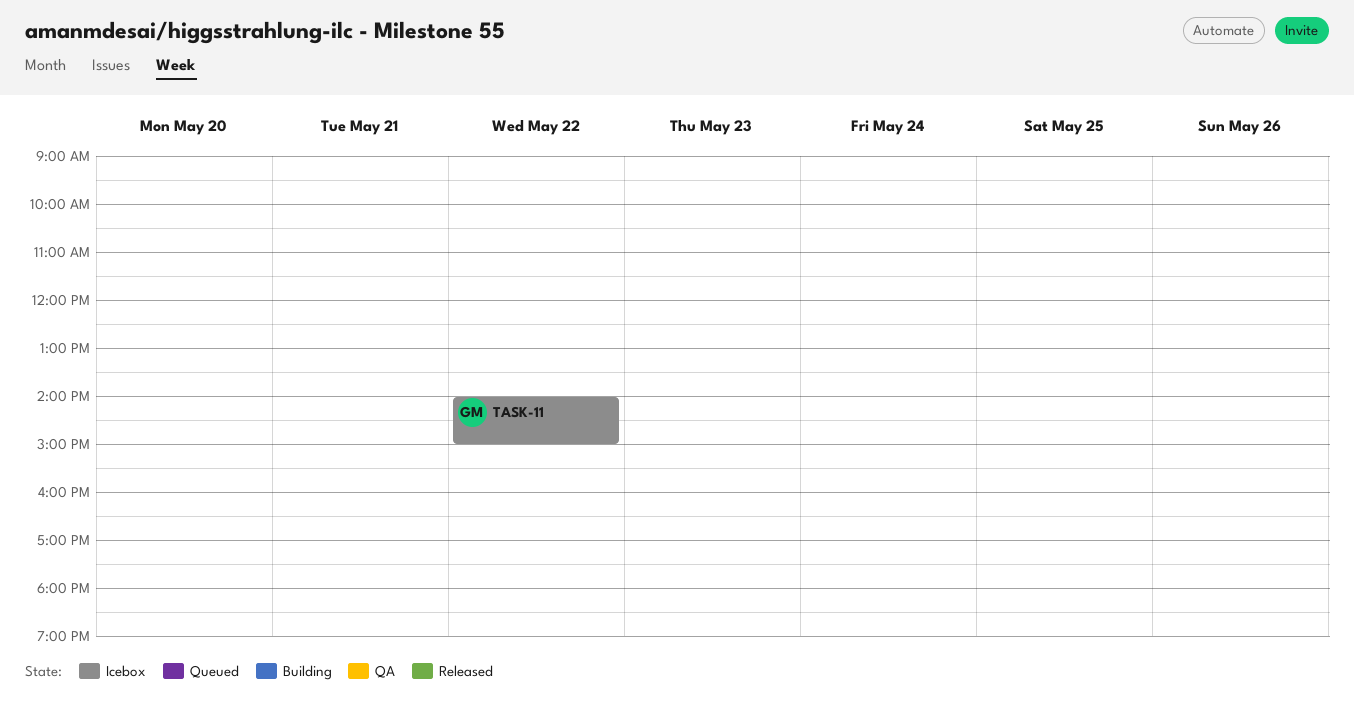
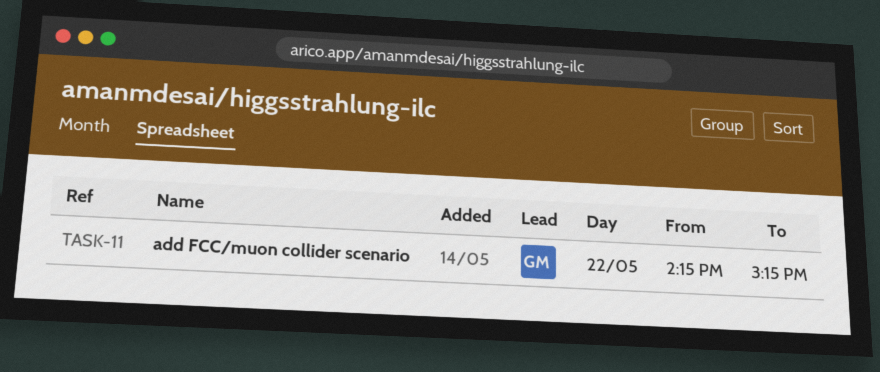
TASK-11, begins: 14:00 -> 14:15
TASK-11, ends: 15:00 -> 15:15

